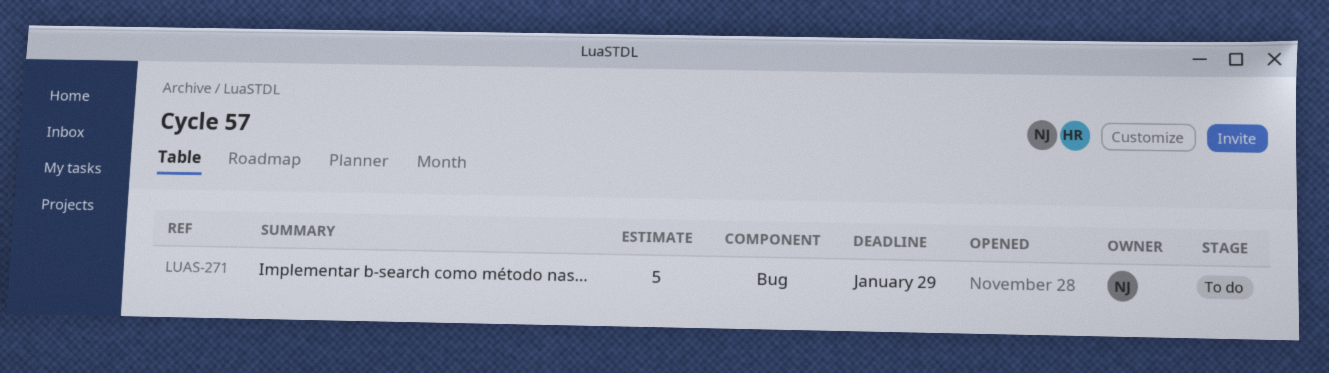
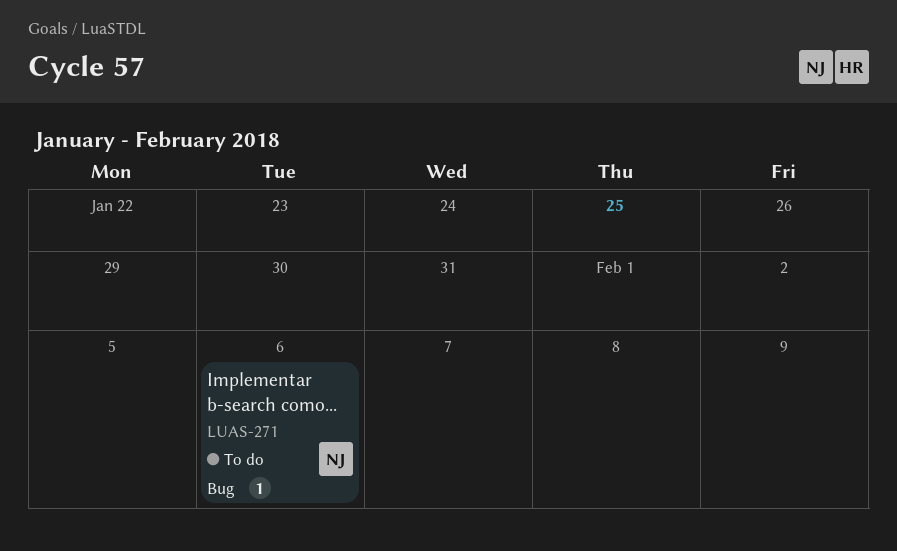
LUAS-271, estimate: 5 -> 1
LUAS-271, due: Jan 29 -> Feb 6

